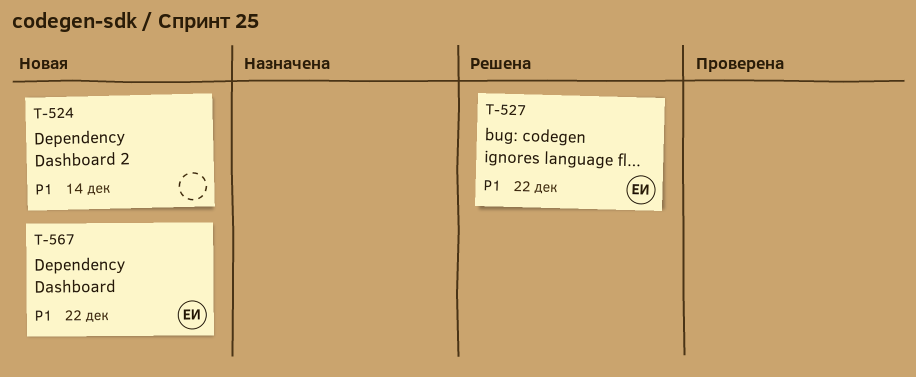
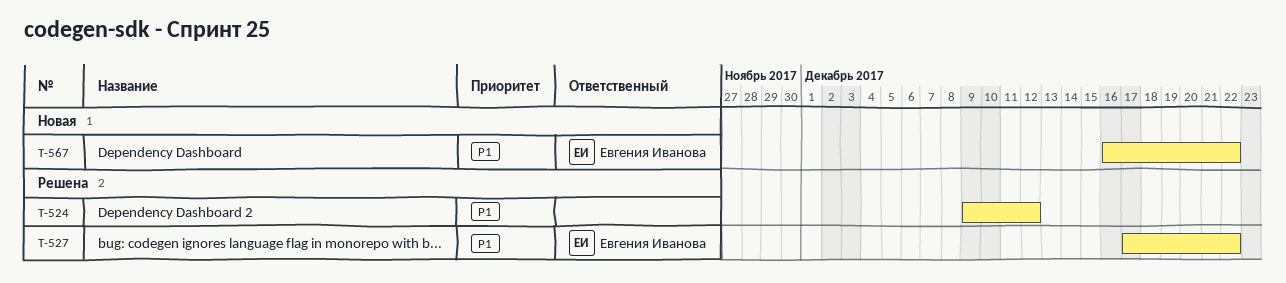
T-524, status: Новая -> Решена
T-524, due: Dec 14 -> Dec 12

